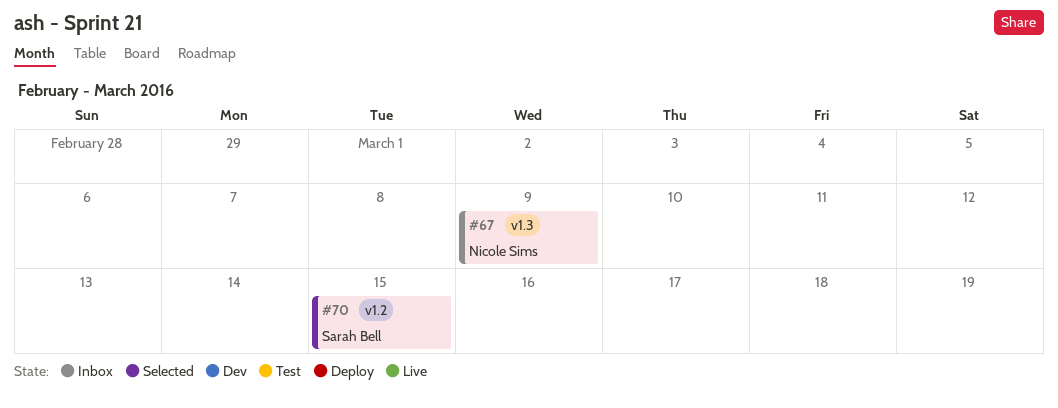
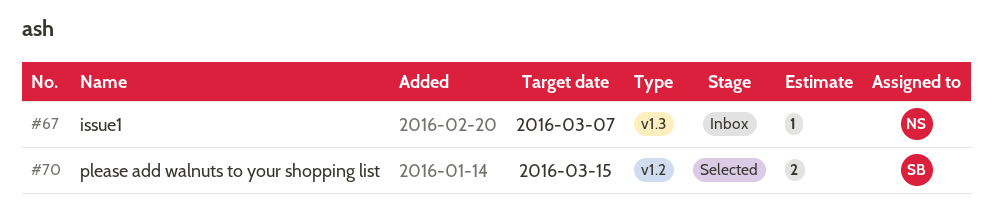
#67, due: Mar 9 -> Mar 7

